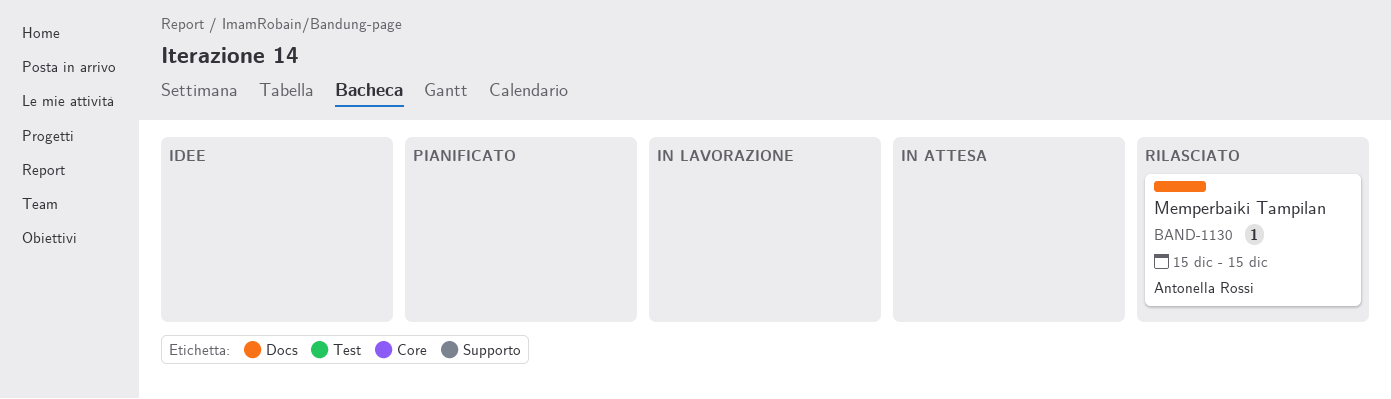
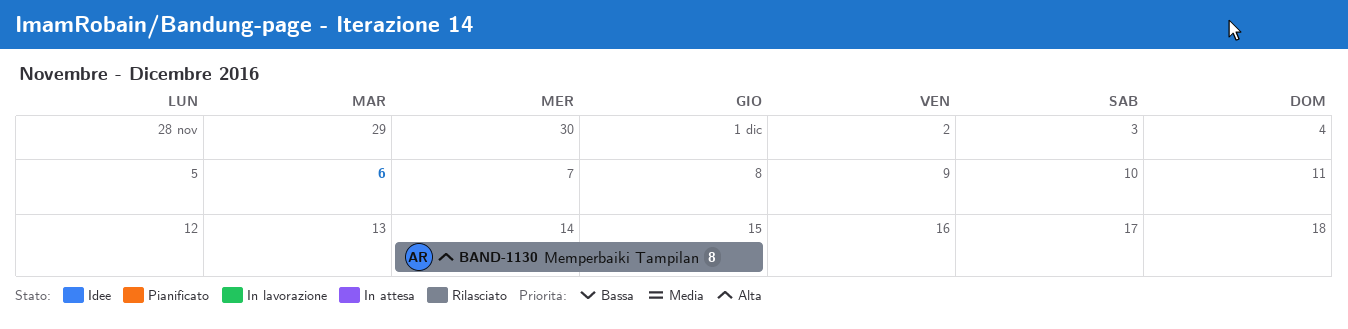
BAND-1130, estimate: 1 -> 8
BAND-1130, start: Dec 15 -> Dec 14

